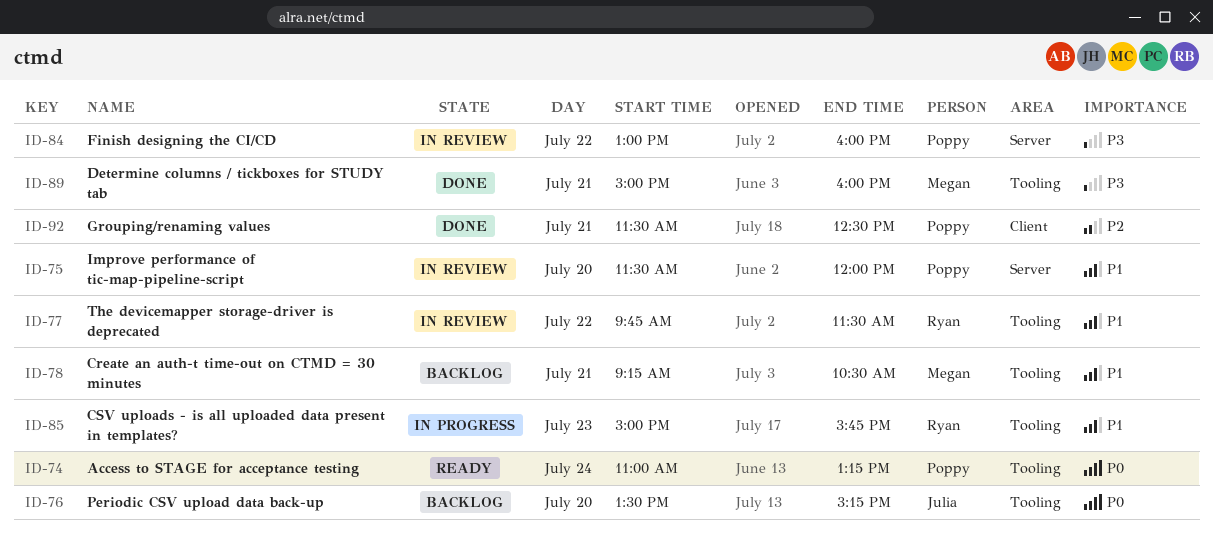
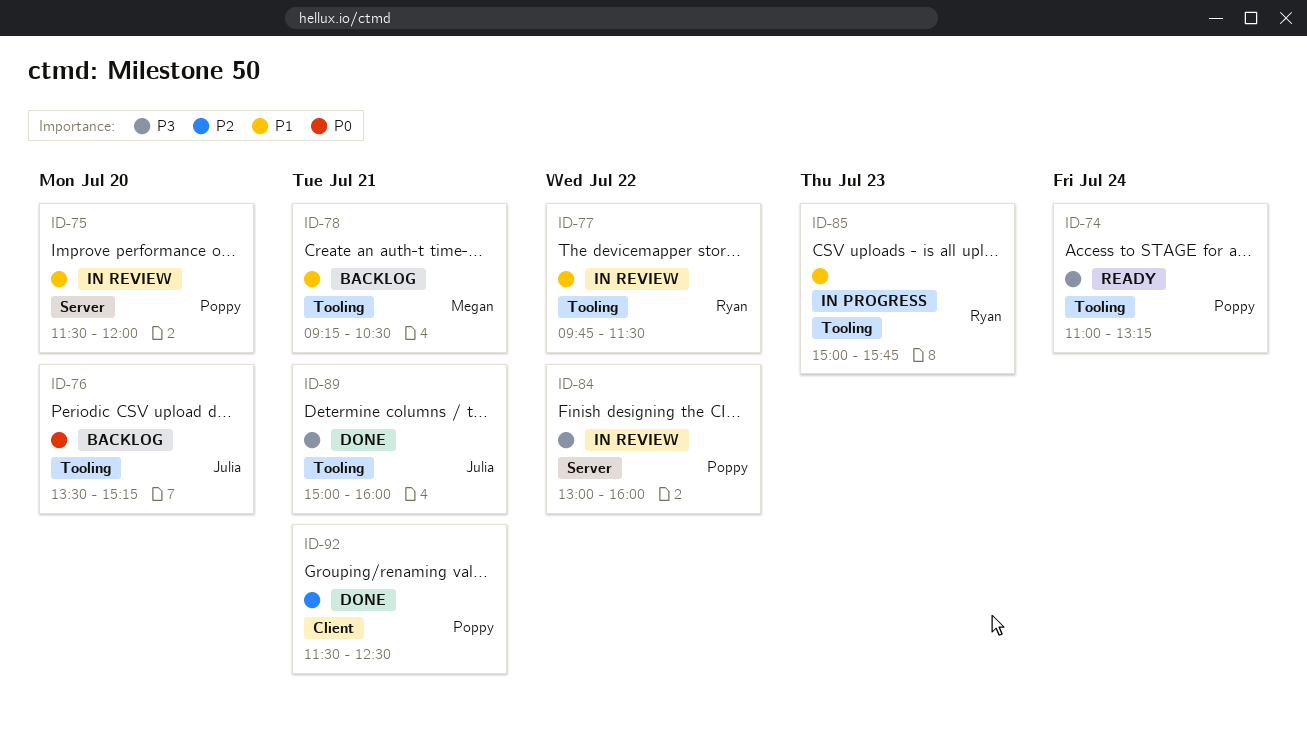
ID-74, priority: P0 -> P3
ID-89, owner: Megan -> Julia

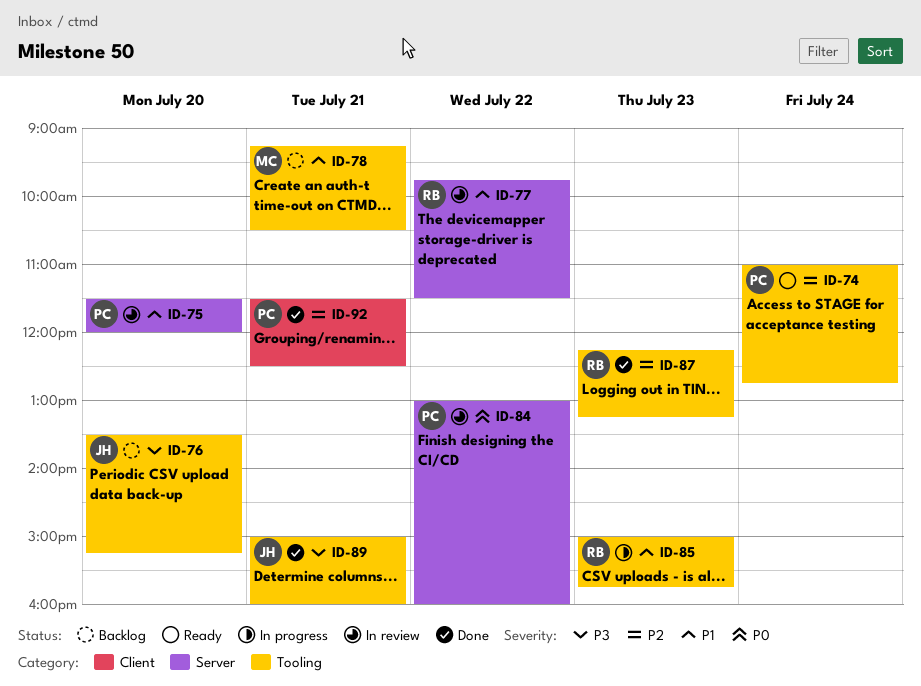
ID-74, priority: P3 -> P2
ID-74, ends: 13:15 -> 12:45
ID-76, priority: P0 -> P3
ID-77, label: Tooling -> Server
ID-84, priority: P3 -> P0
ID-87: none -> present

